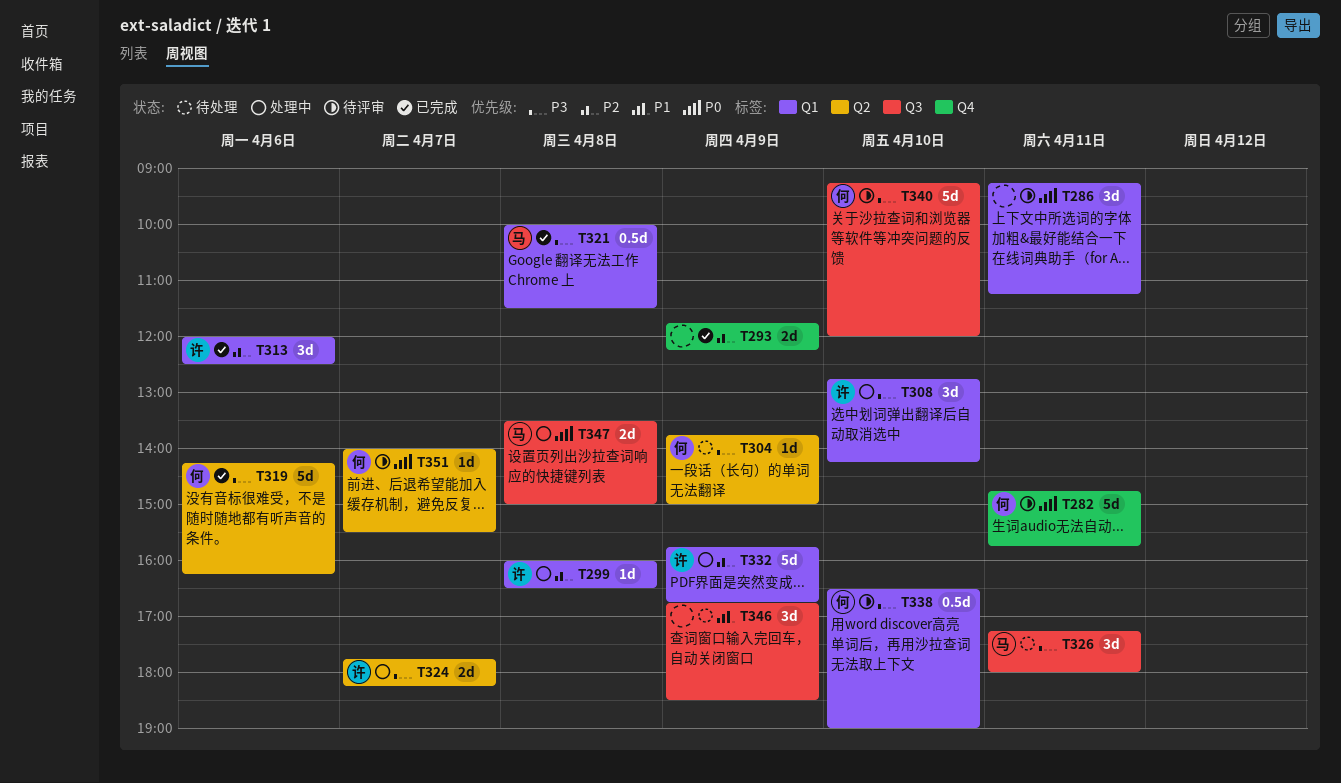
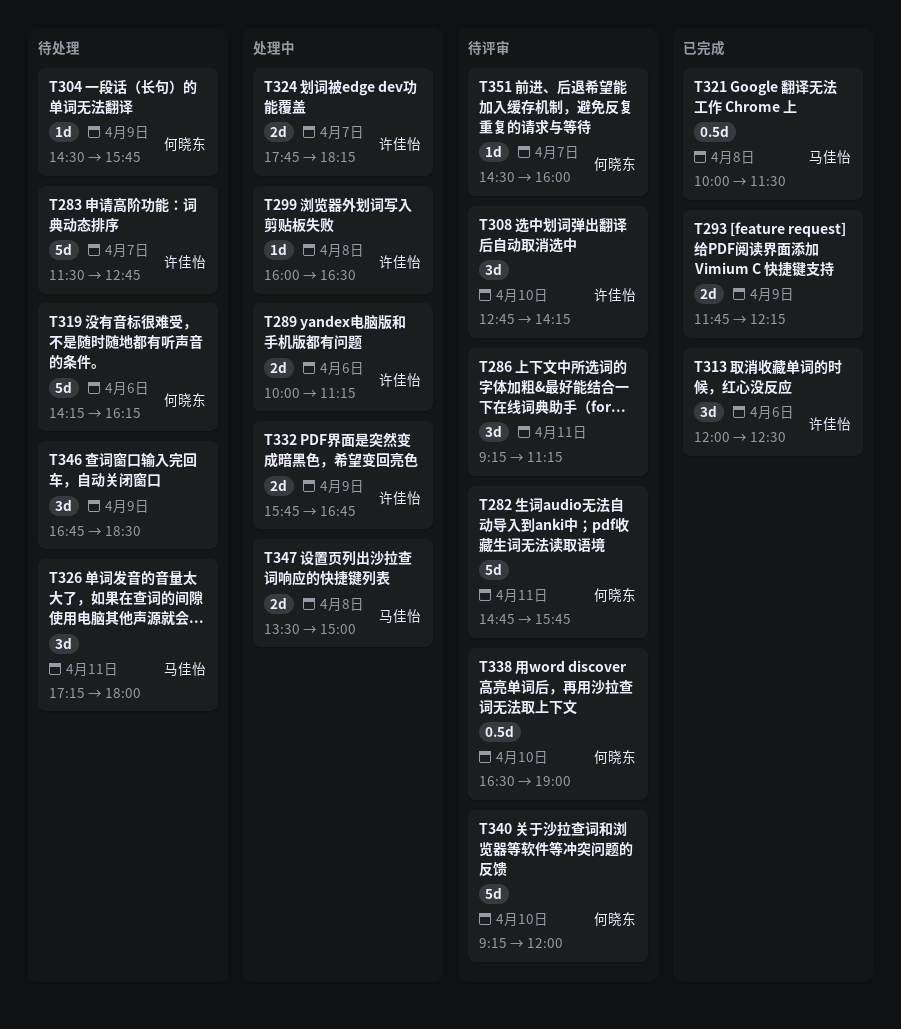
T283: none -> present
T289: none -> present
T304, begins: 13:45 -> 14:30
T304, ends: 15:00 -> 15:45
T308, status: 处理中 -> 待评审
T319, status: 已完成 -> 待处理
T332, estimate: 5d -> 2d
T351, begins: 14:00 -> 14:30
T351, ends: 15:30 -> 16:00

